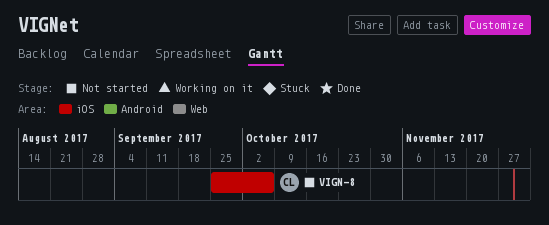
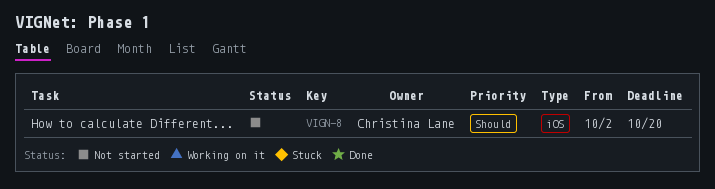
VIGN-8, start: Sep 25 -> Oct 2
VIGN-8, due: Oct 6 -> Oct 20

